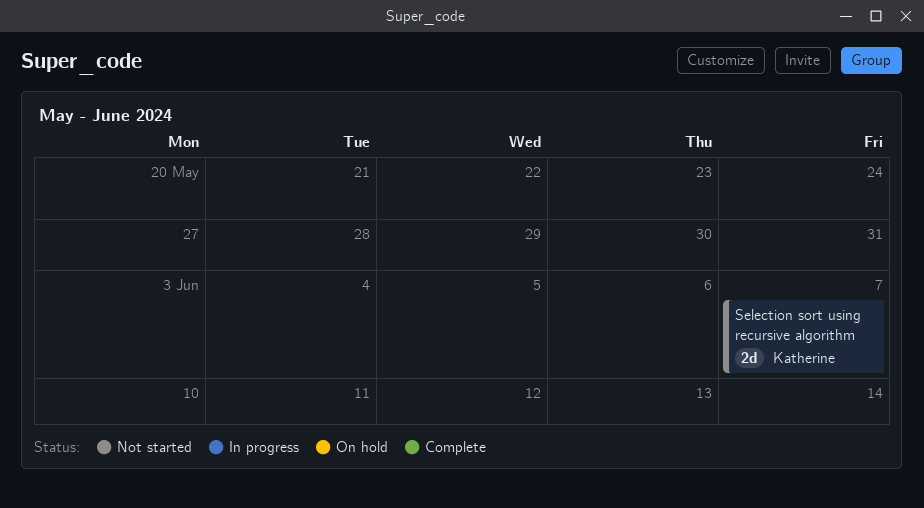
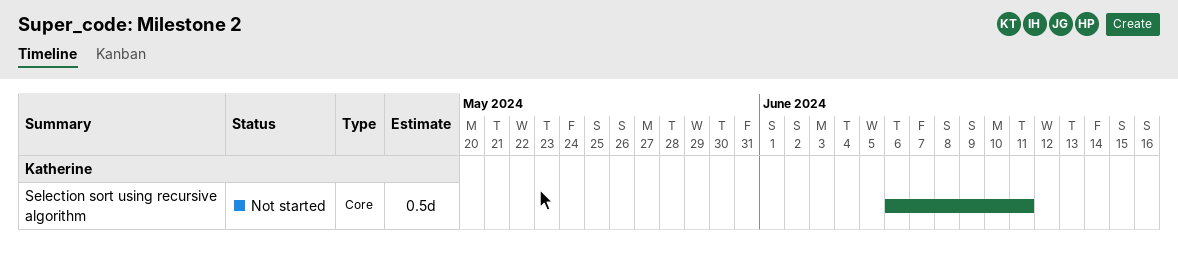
Selection sort using recursive algorithm, estimate: 2d -> 0.5d
Selection sort using recursive algorithm, due: Jun 7 -> Jun 11

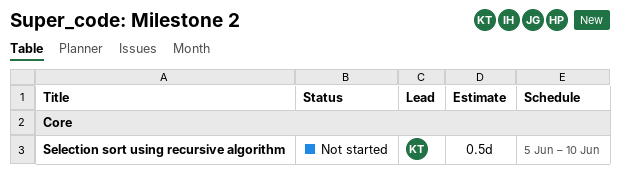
Selection sort using recursive algorithm, start: Jun 6 -> Jun 5
Selection sort using recursive algorithm, due: Jun 11 -> Jun 10

